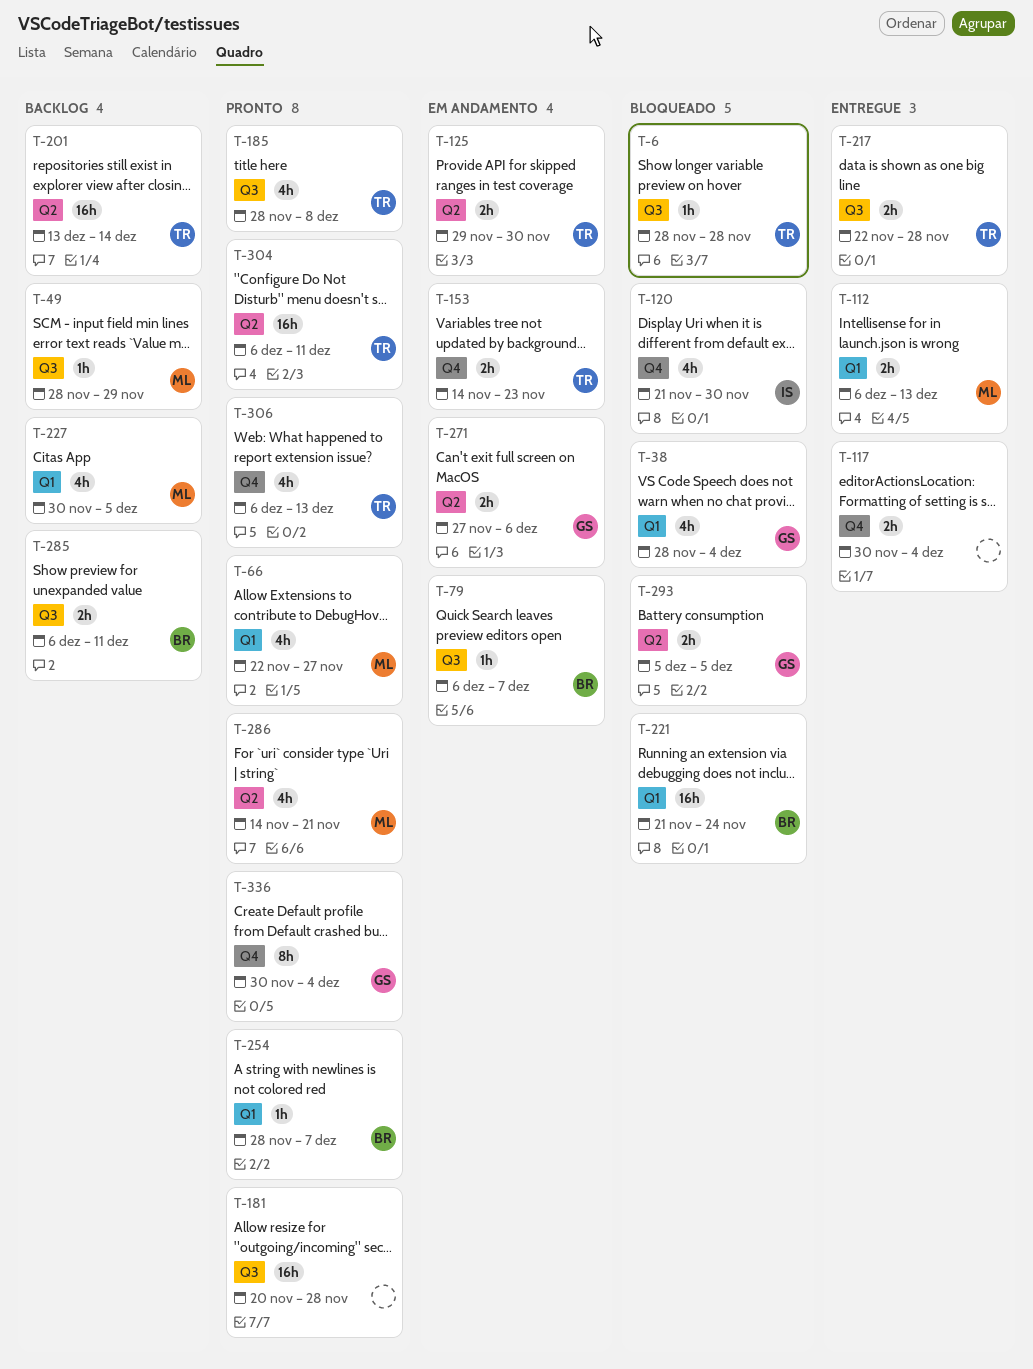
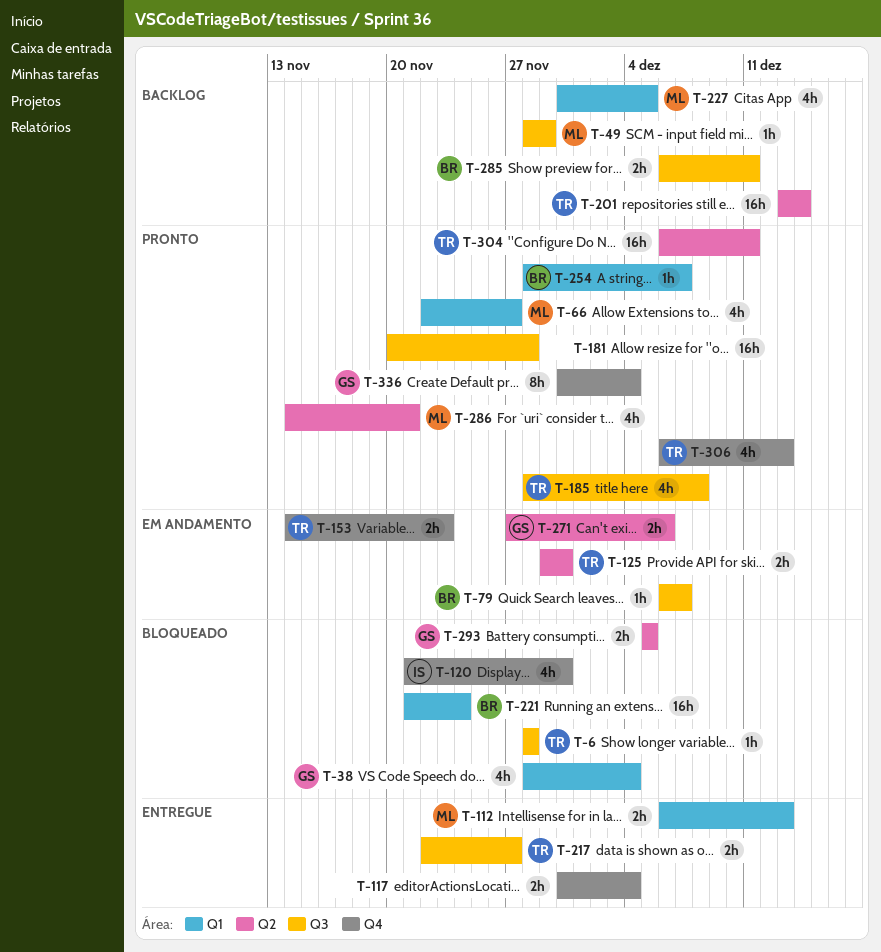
T-217, due: Nov 28 -> Nov 27

